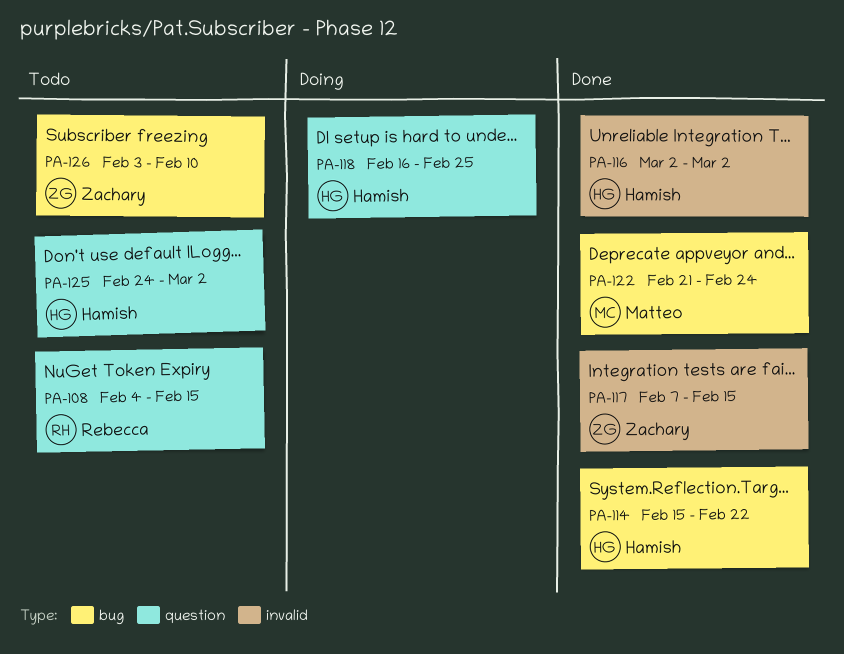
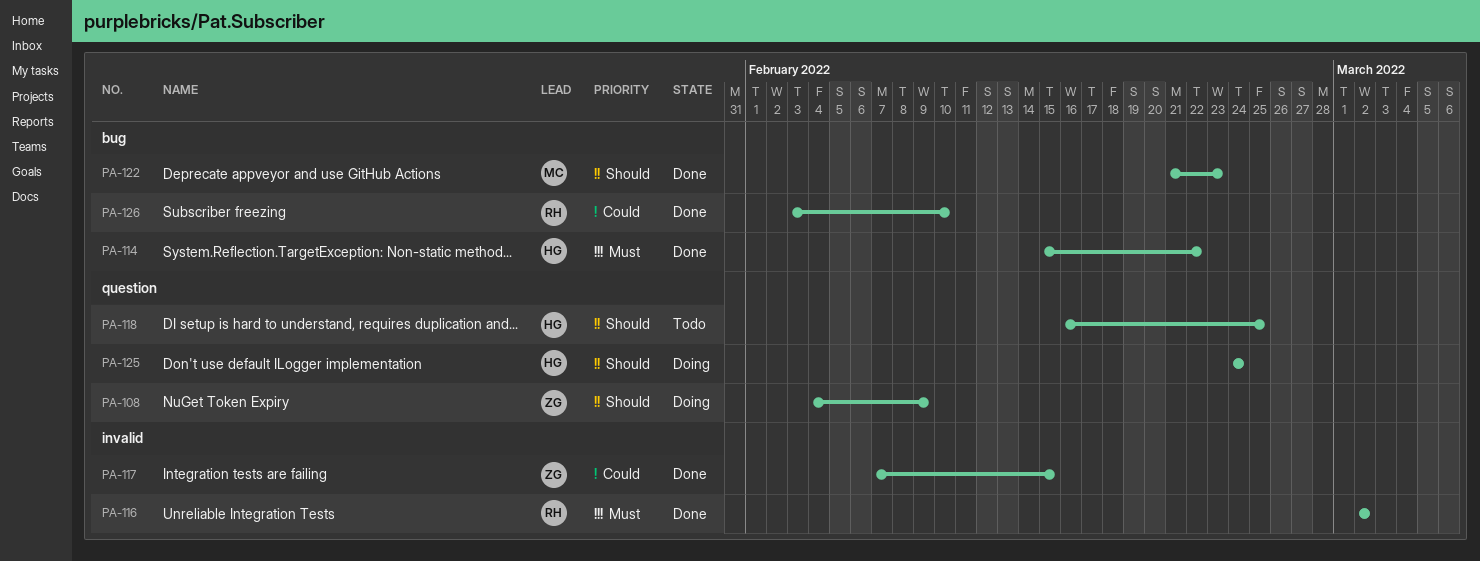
PA-108, status: Todo -> Doing
PA-108, owner: Rebecca -> Zachary
PA-108, due: Feb 15 -> Feb 9
PA-116, owner: Hamish -> Rebecca
PA-118, status: Doing -> Todo
PA-122, due: Feb 24 -> Feb 23
PA-125, status: Todo -> Doing
PA-125, due: Mar 2 -> Feb 24
PA-126, status: Todo -> Done
PA-126, owner: Zachary -> Rebecca

